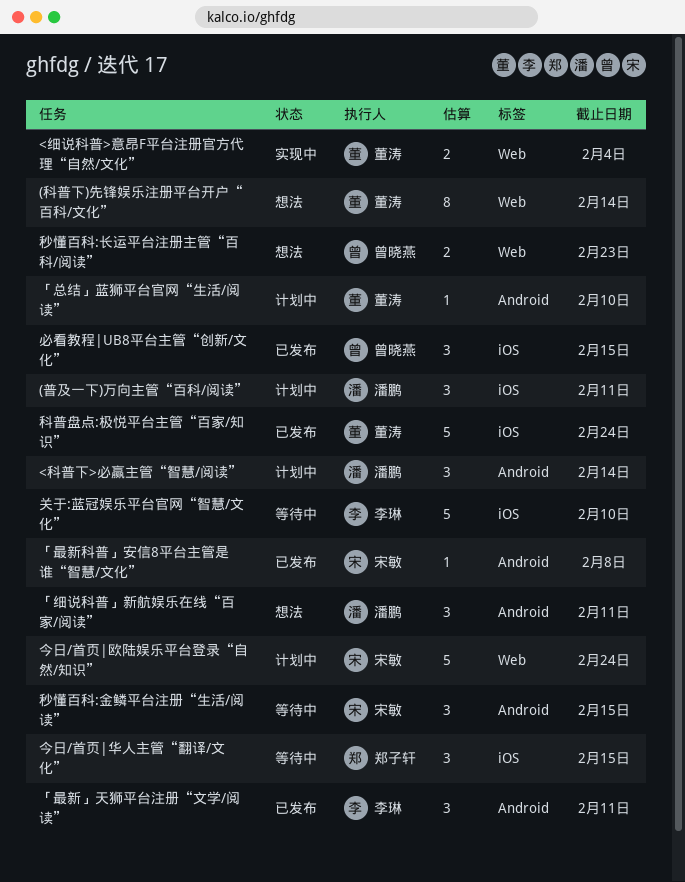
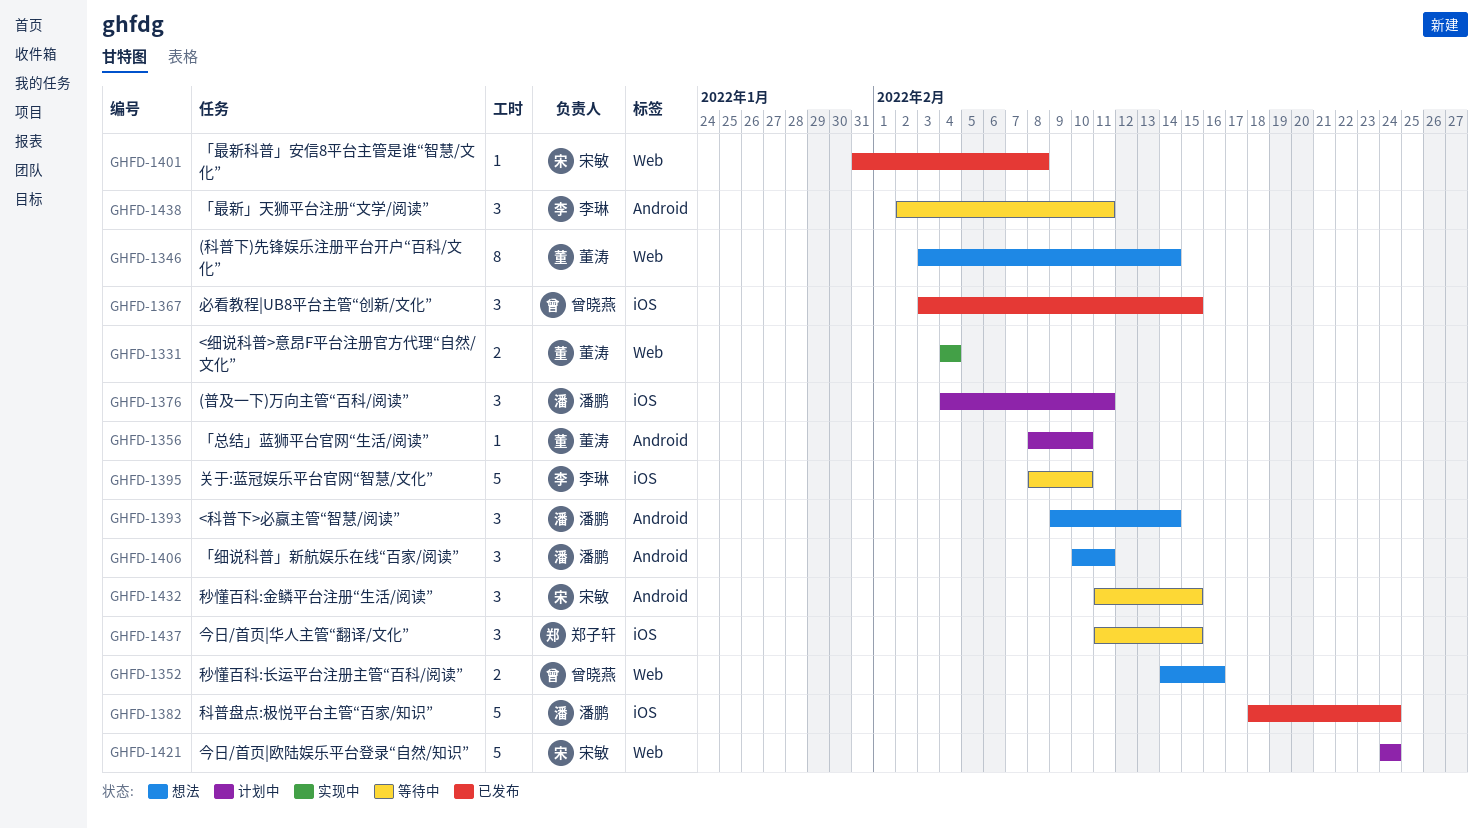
<科普下>必赢主管“智慧/阅读”, status: 计划中 -> 想法
「最新」天狮平台注册“文学/阅读”, status: 已发布 -> 等待中
「最新科普」安信8平台主管是谁“智慧/文化”, label: Android -> Web
科普盘点:极悦平台主管“百家/知识”, owner: 董涛 -> 潘鹏
秒懂百科:长运平台注册主管“百科/阅读”, due: Feb 23 -> Feb 16

